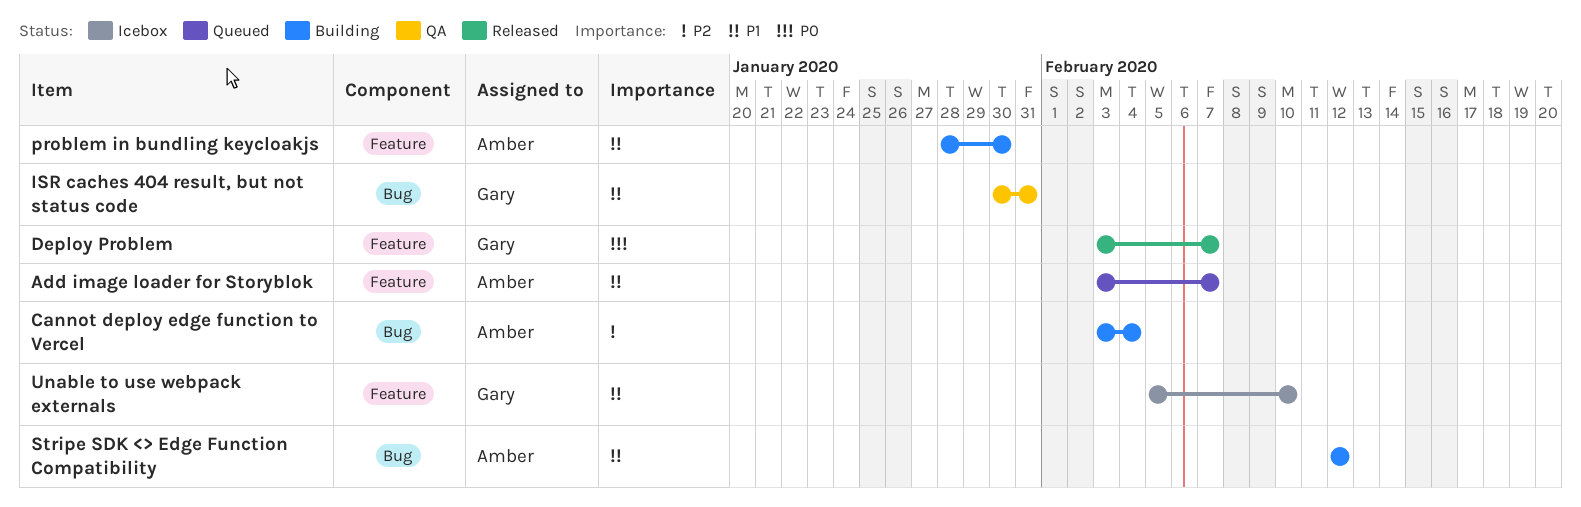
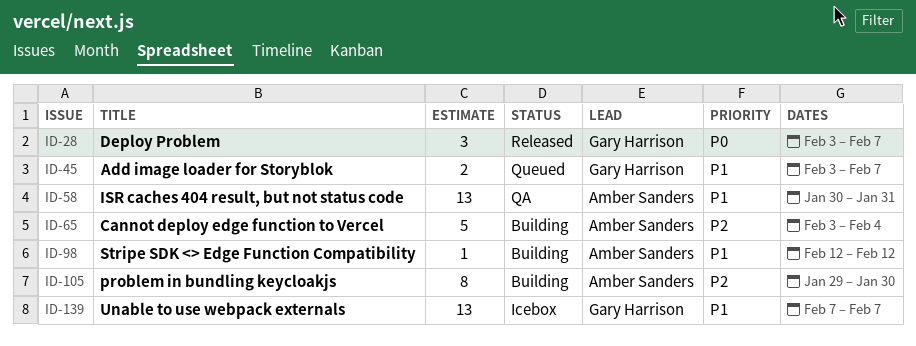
Add image loader for Storyblok, owner: Amber Sanders -> Gary Harrison
ISR caches 404 result, but not status code, owner: Gary Harrison -> Amber Sanders
problem in bundling keycloakjs, priority: P1 -> P2
problem in bundling keycloakjs, start: Jan 28 -> Jan 29
Unable to use webpack externals, start: Feb 5 -> Feb 7
Unable to use webpack externals, due: Feb 10 -> Feb 7

